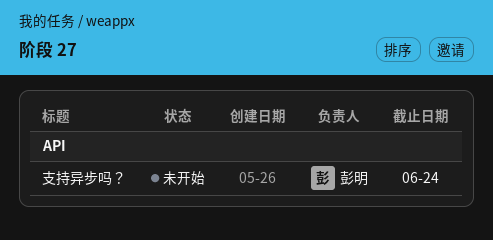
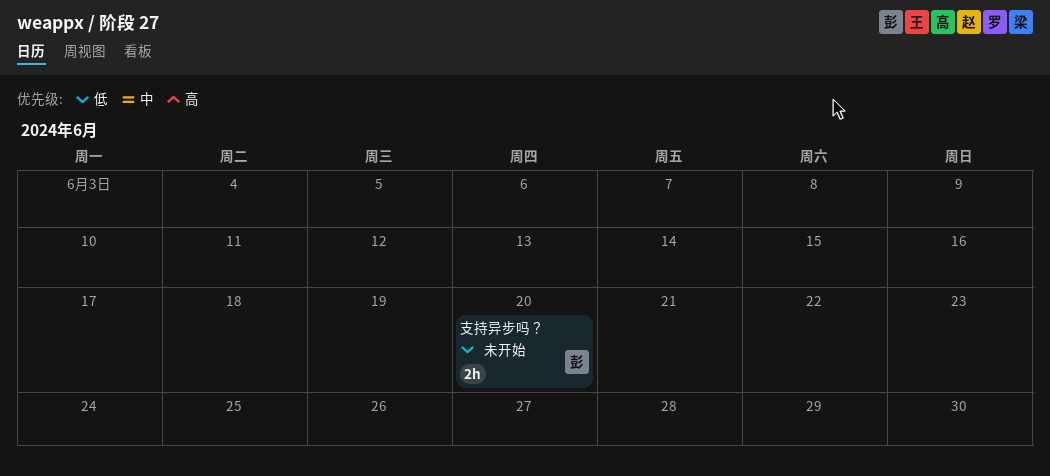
支持异步吗？, due: Jun 24 -> Jun 20

